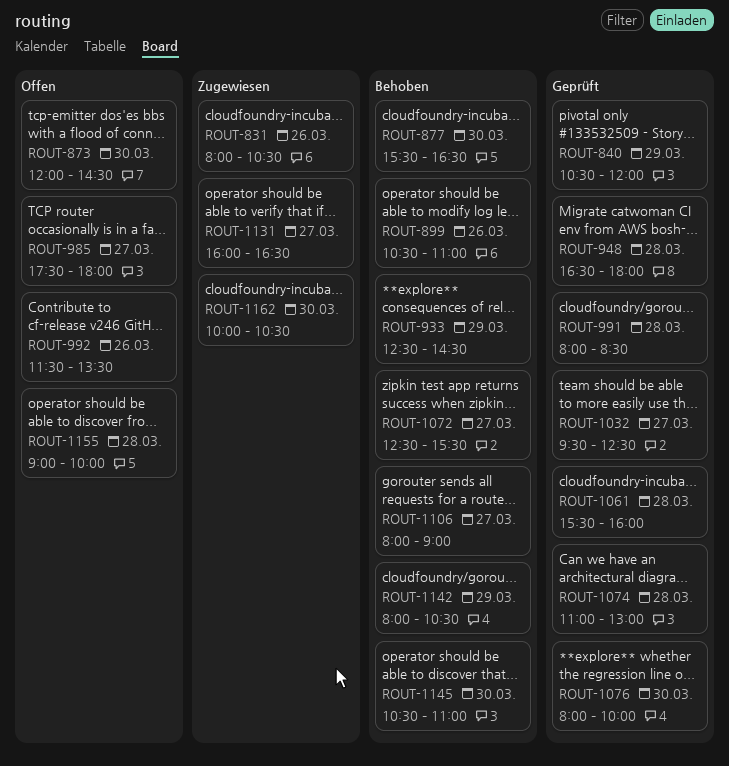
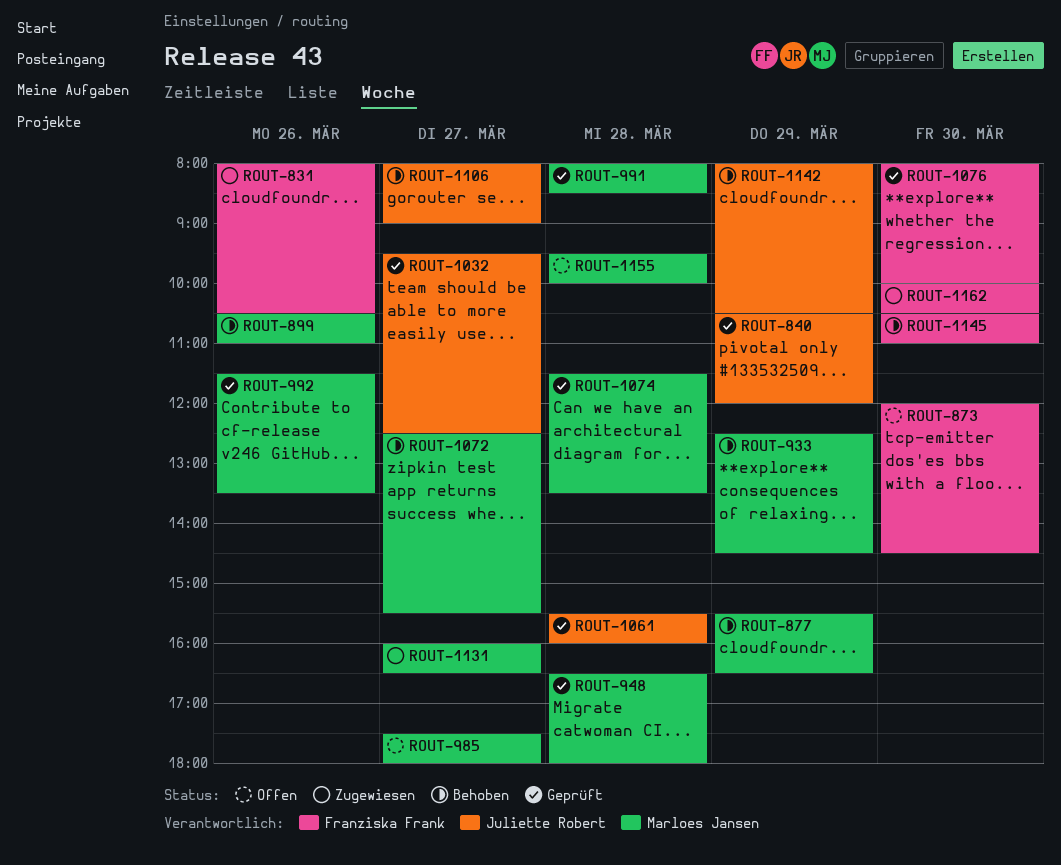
ROUT-877, day: Mar 30 -> Mar 29
ROUT-992, status: Offen -> Geprüft
ROUT-1074, begins: 11:00 -> 11:30
ROUT-1074, ends: 13:00 -> 13:30
ROUT-1155, begins: 09:00 -> 09:30

